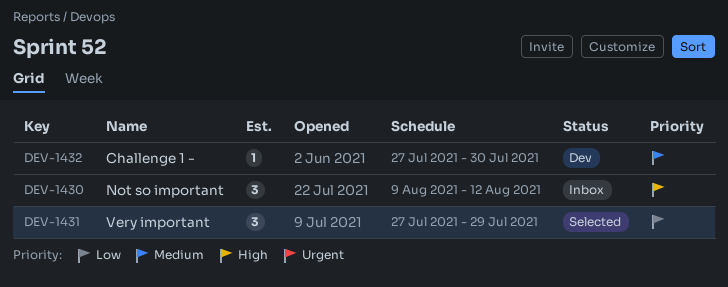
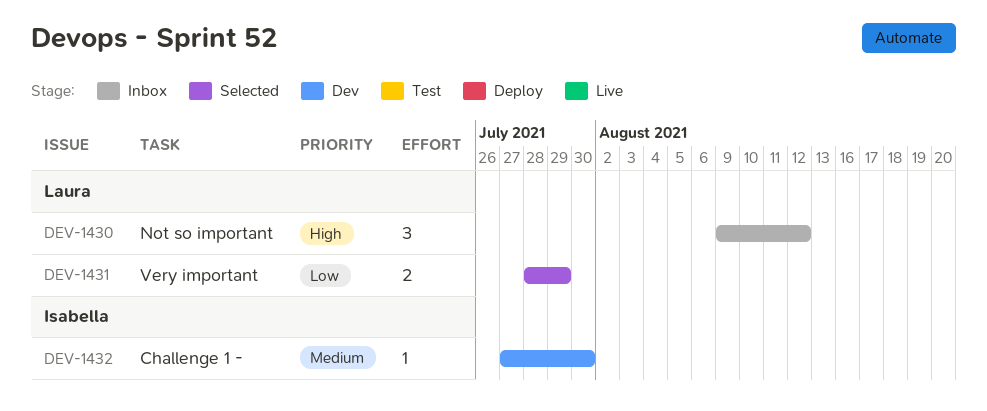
DEV-1431, estimate: 3 -> 2
DEV-1431, start: Jul 27 -> Jul 28

